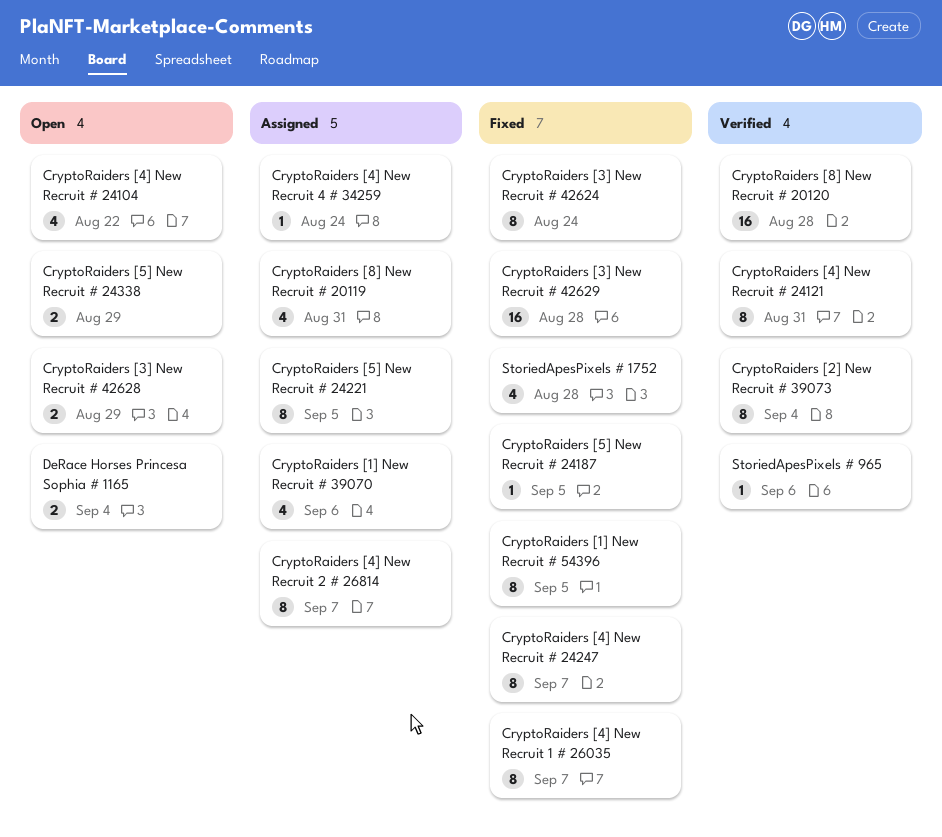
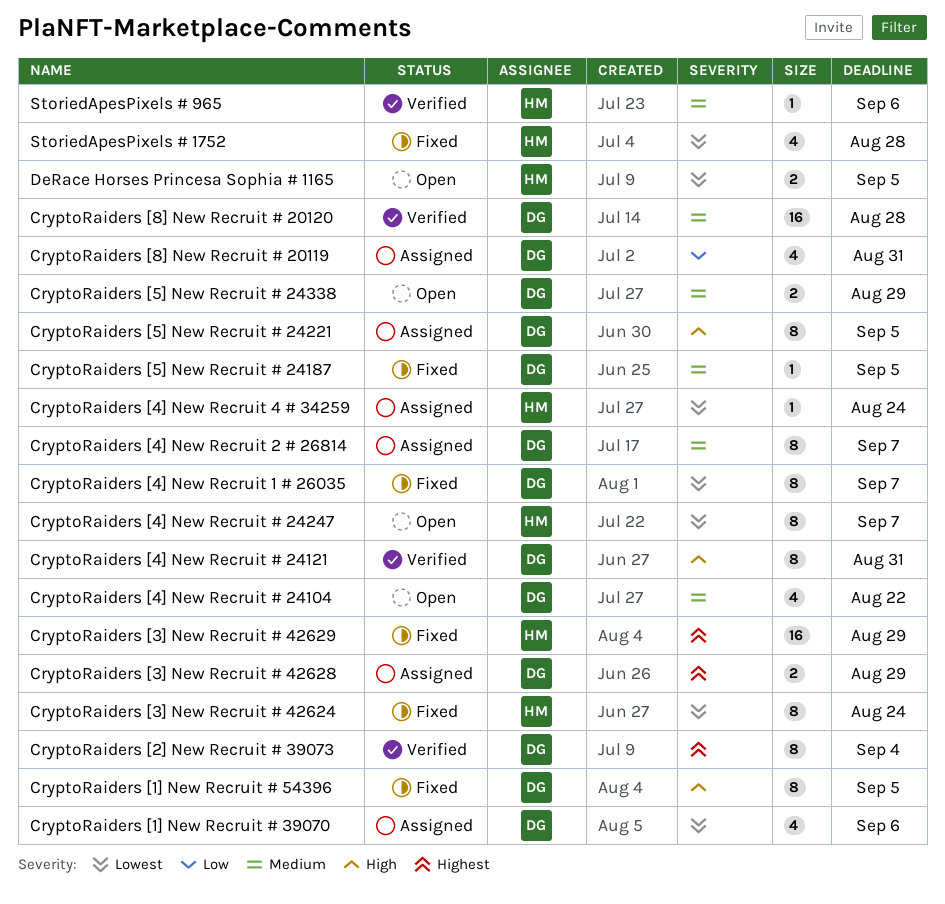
CryptoRaiders [3] New Recruit # 42628, status: Open -> Assigned
CryptoRaiders [3] New Recruit # 42629, due: Aug 28 -> Aug 29
CryptoRaiders [4] New Recruit # 24247, status: Fixed -> Open
DeRace Horses Princesa Sophia # 1165, due: Sep 4 -> Sep 5

